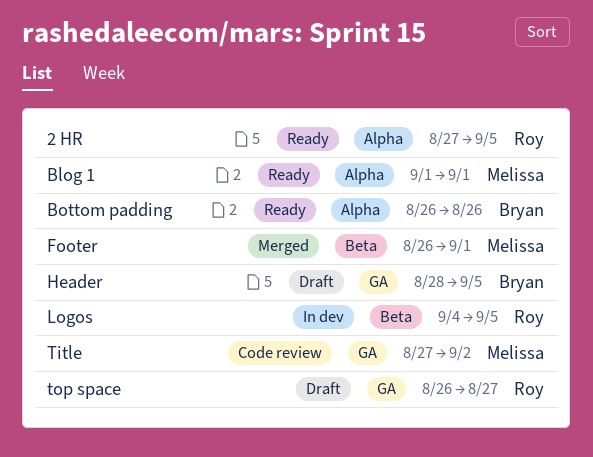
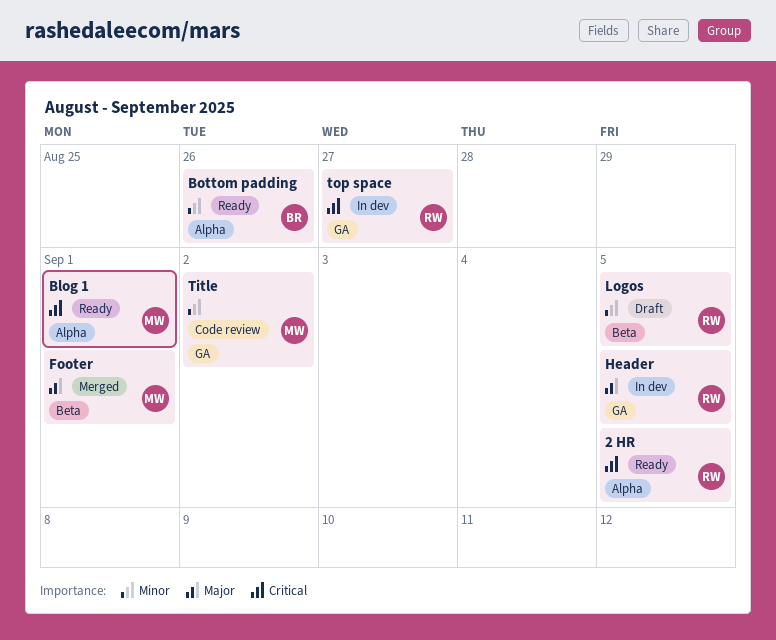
Header, status: Draft -> In dev
Header, owner: Bryan -> Roy
Logos, status: In dev -> Draft
top space, status: Draft -> In dev

